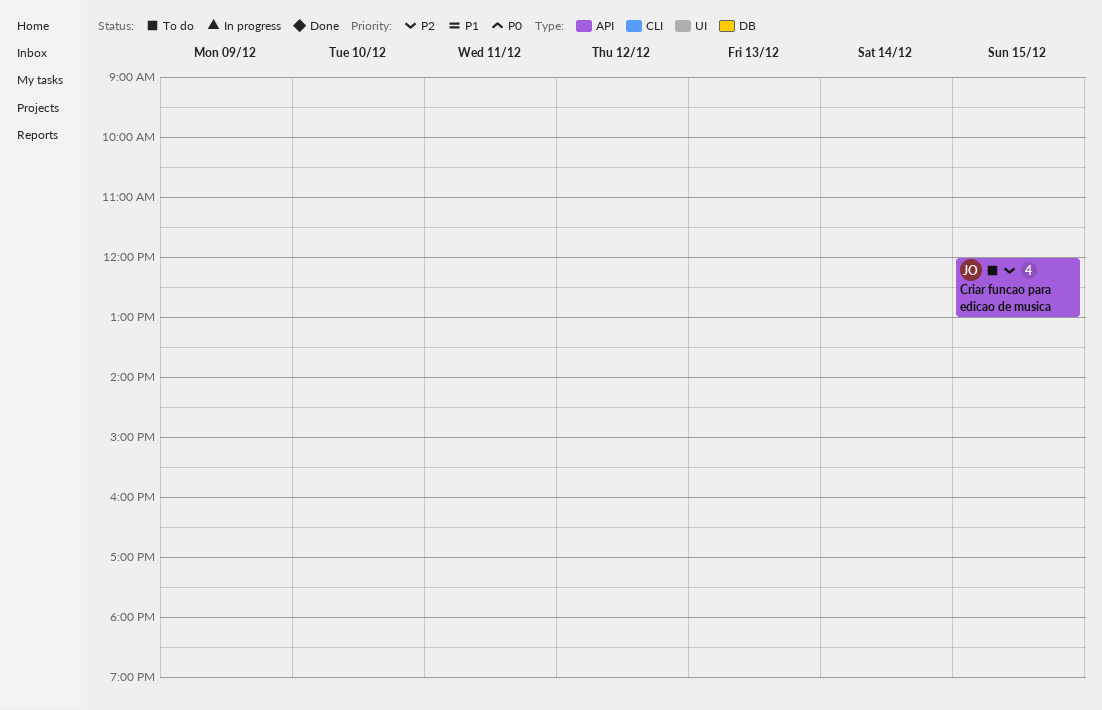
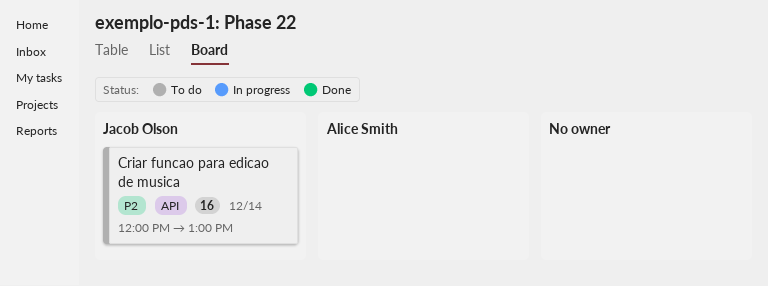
Criar funcao para edicao de musica, estimate: 4 -> 16
Criar funcao para edicao de musica, day: Dec 15 -> Dec 14

